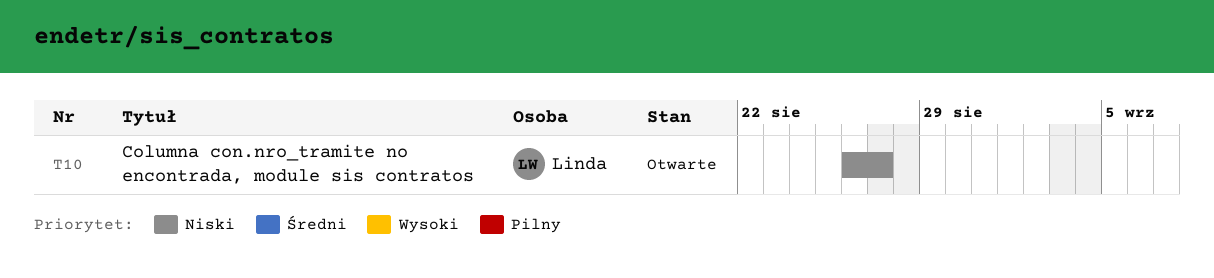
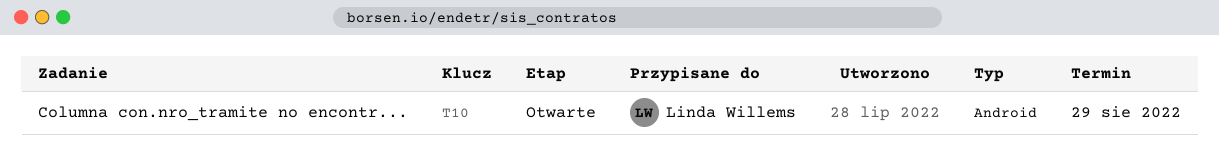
T10, due: Aug 27 -> Aug 29

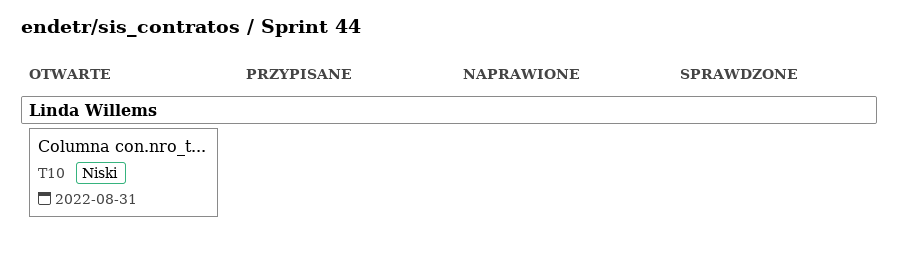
T10, due: Aug 29 -> Aug 31

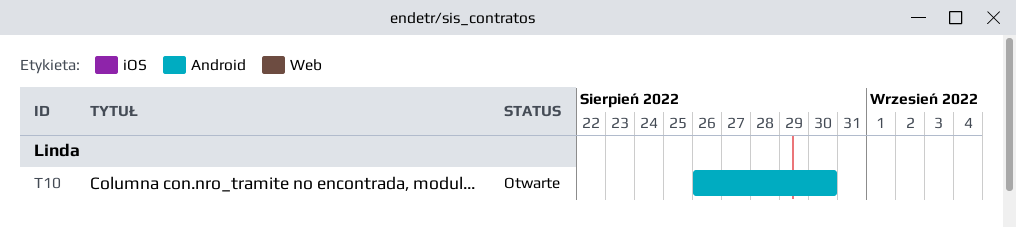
T10, due: Aug 31 -> Aug 30

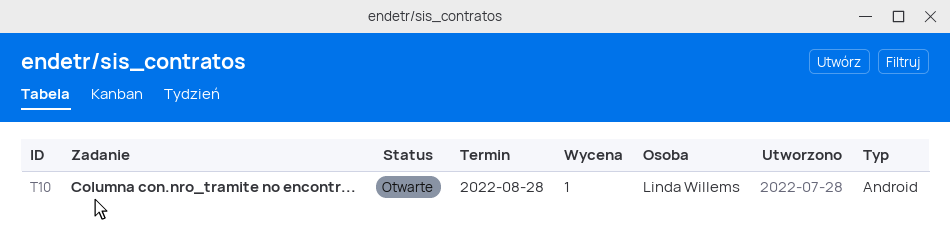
T10, due: Aug 30 -> Aug 28

